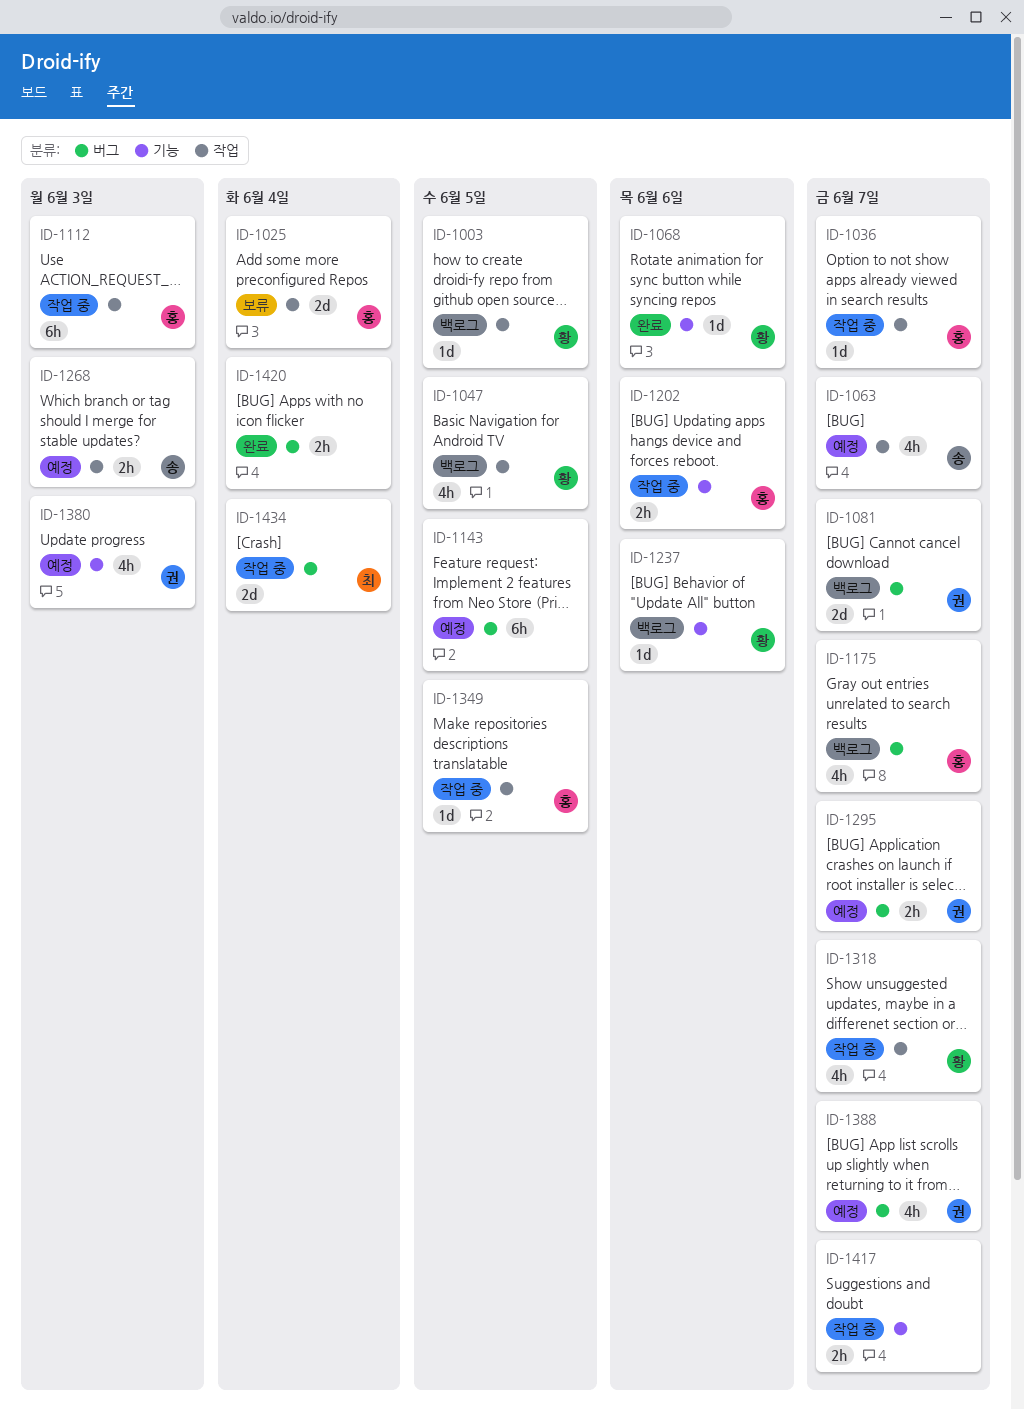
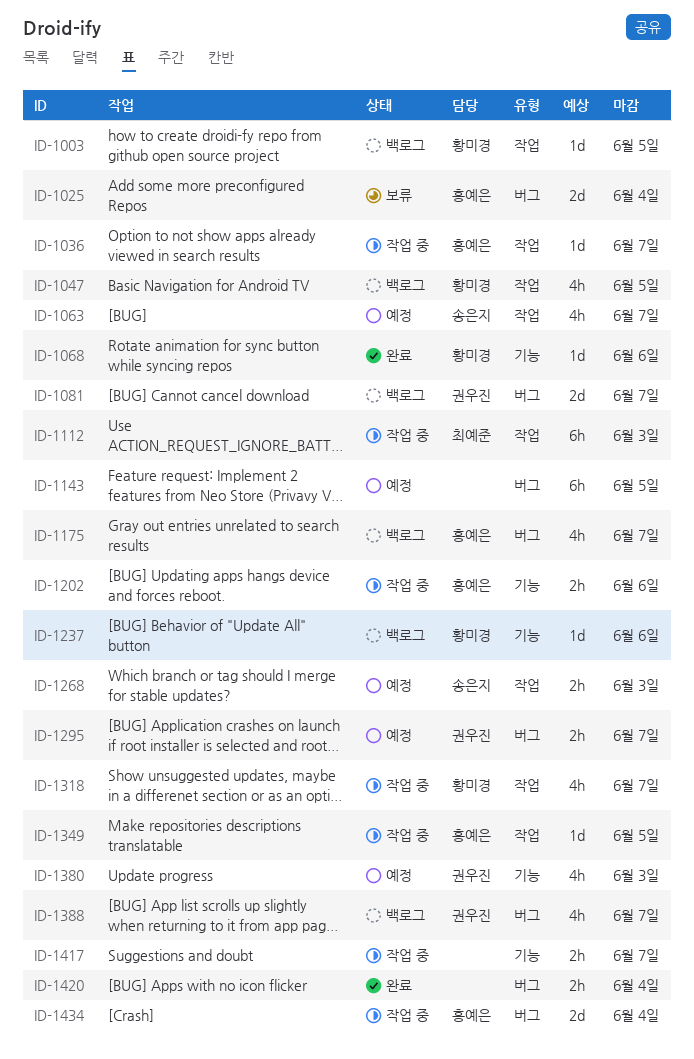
ID-1025, label: 작업 -> 버그
ID-1112, owner: 홍예은 -> 최예준
ID-1388, status: 예정 -> 백로그
ID-1434, owner: 최예준 -> 홍예은

